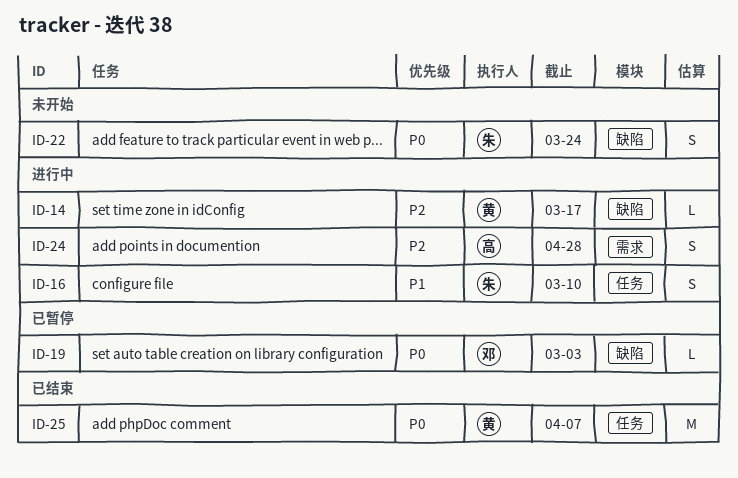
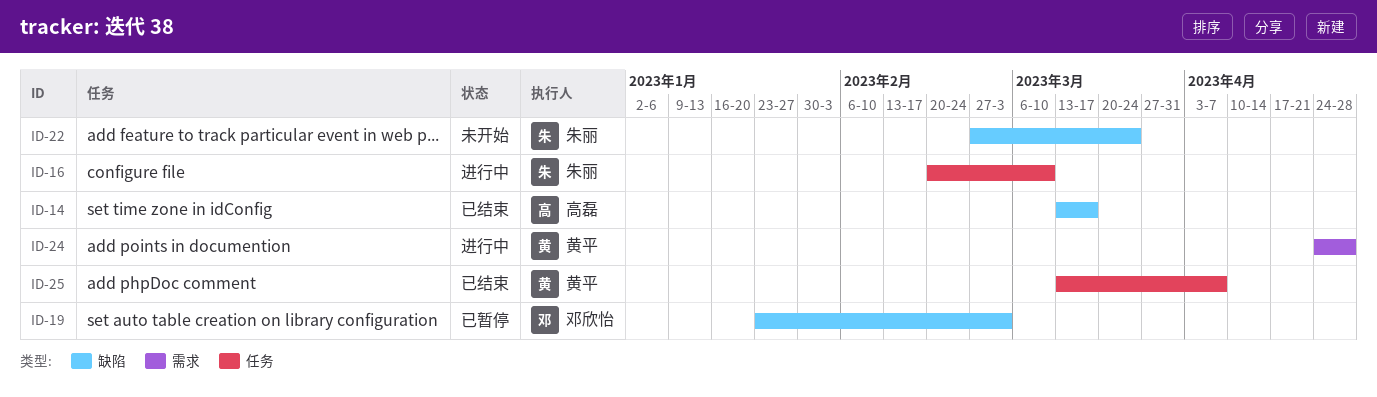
ID-14, status: 进行中 -> 已结束
ID-14, owner: 黄平 -> 高磊
ID-24, owner: 高磊 -> 黄平

